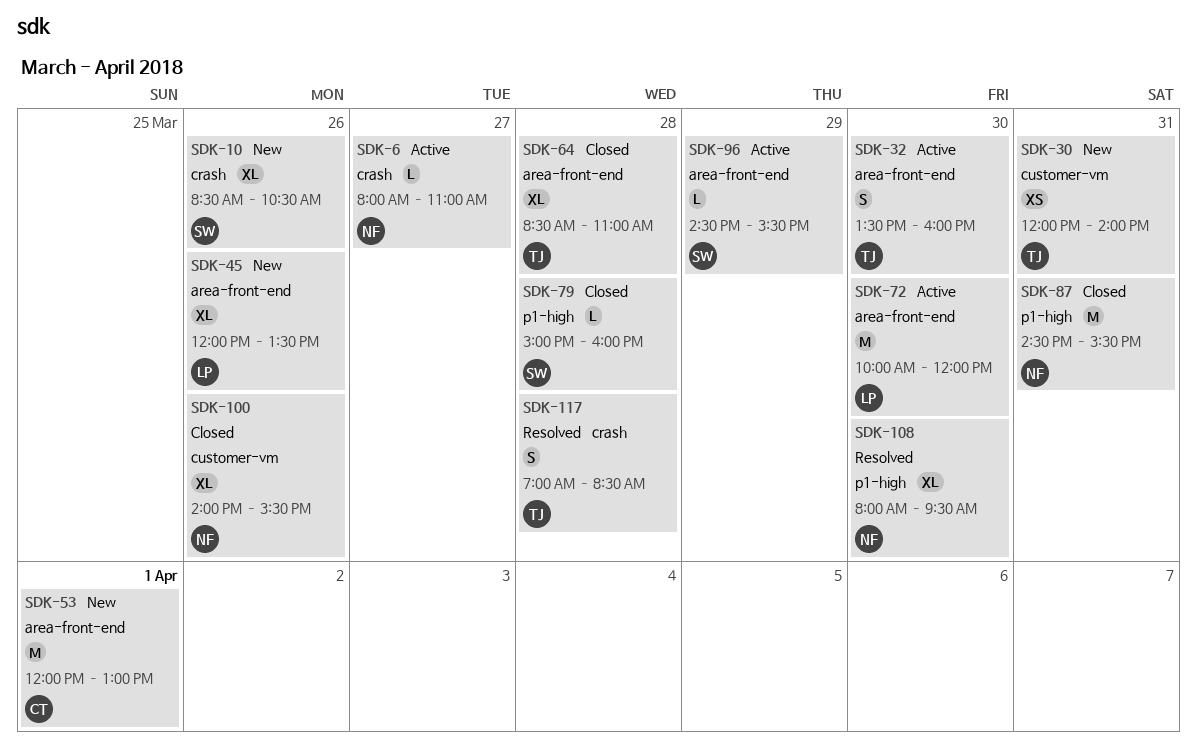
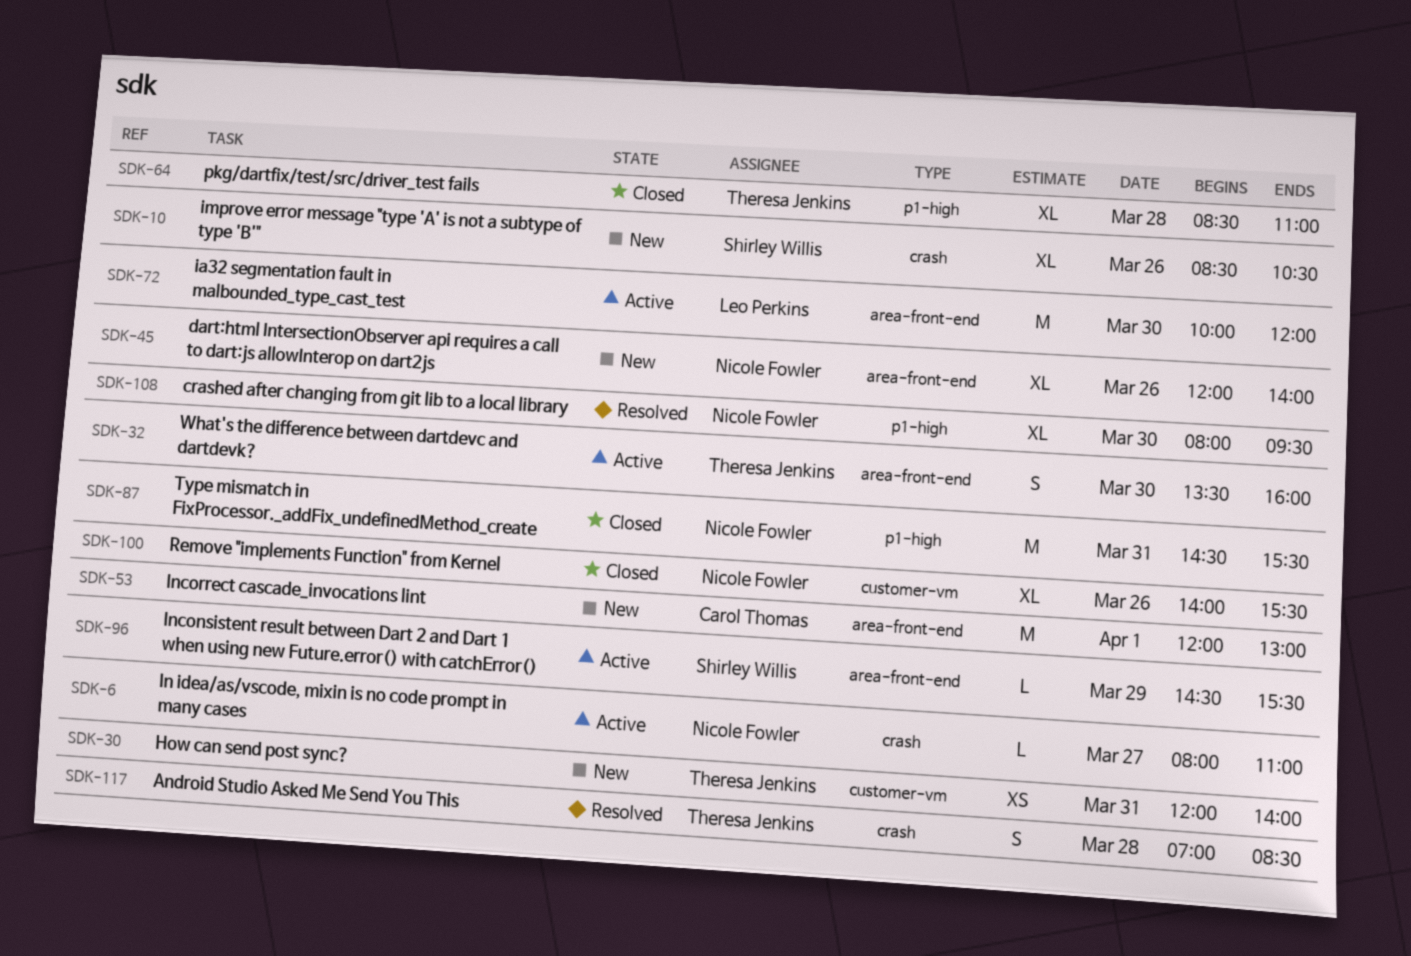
SDK-45, owner: Leo Perkins -> Nicole Fowler
SDK-45, ends: 13:30 -> 14:00
SDK-64, label: area-front-end -> p1-high
SDK-79: present -> none

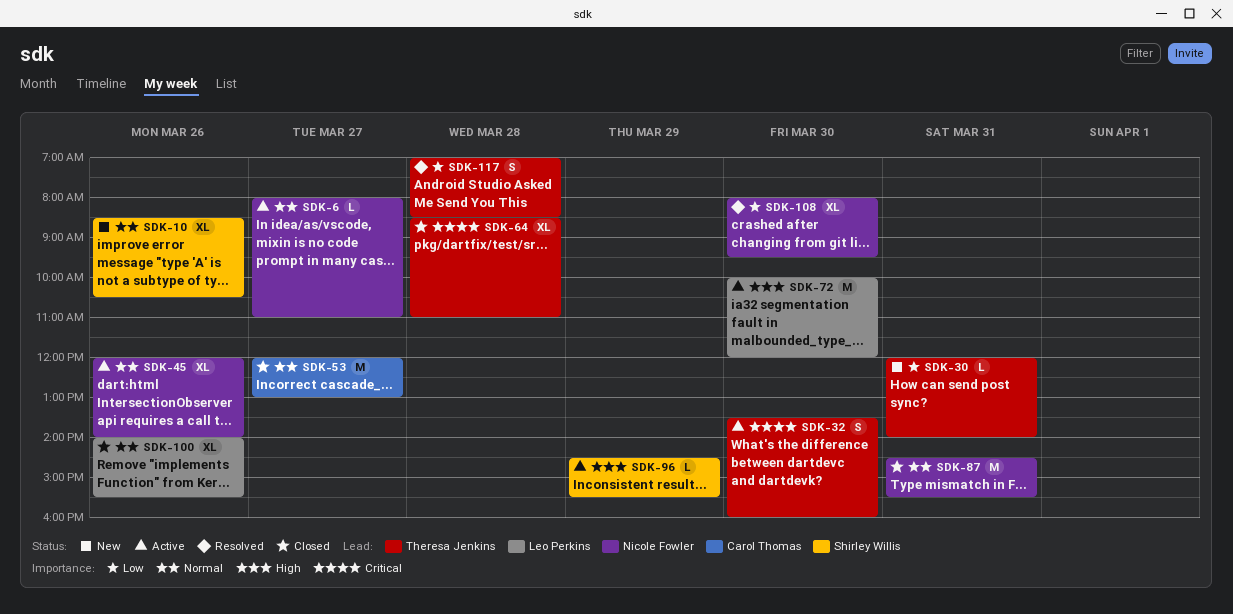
SDK-30, estimate: XS -> L
SDK-45, status: New -> Active
SDK-53, status: New -> Closed
SDK-53, day: Apr 1 -> Mar 27
SDK-100, owner: Nicole Fowler -> Leo Perkins

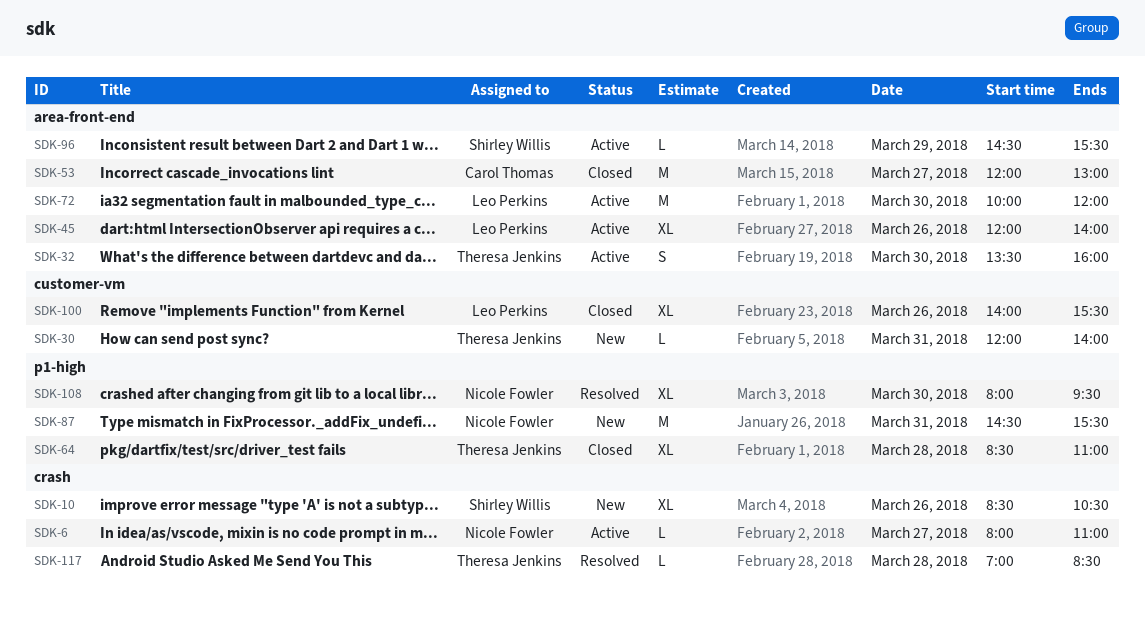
SDK-45, owner: Nicole Fowler -> Leo Perkins
SDK-87, status: Closed -> New
SDK-117, estimate: S -> L

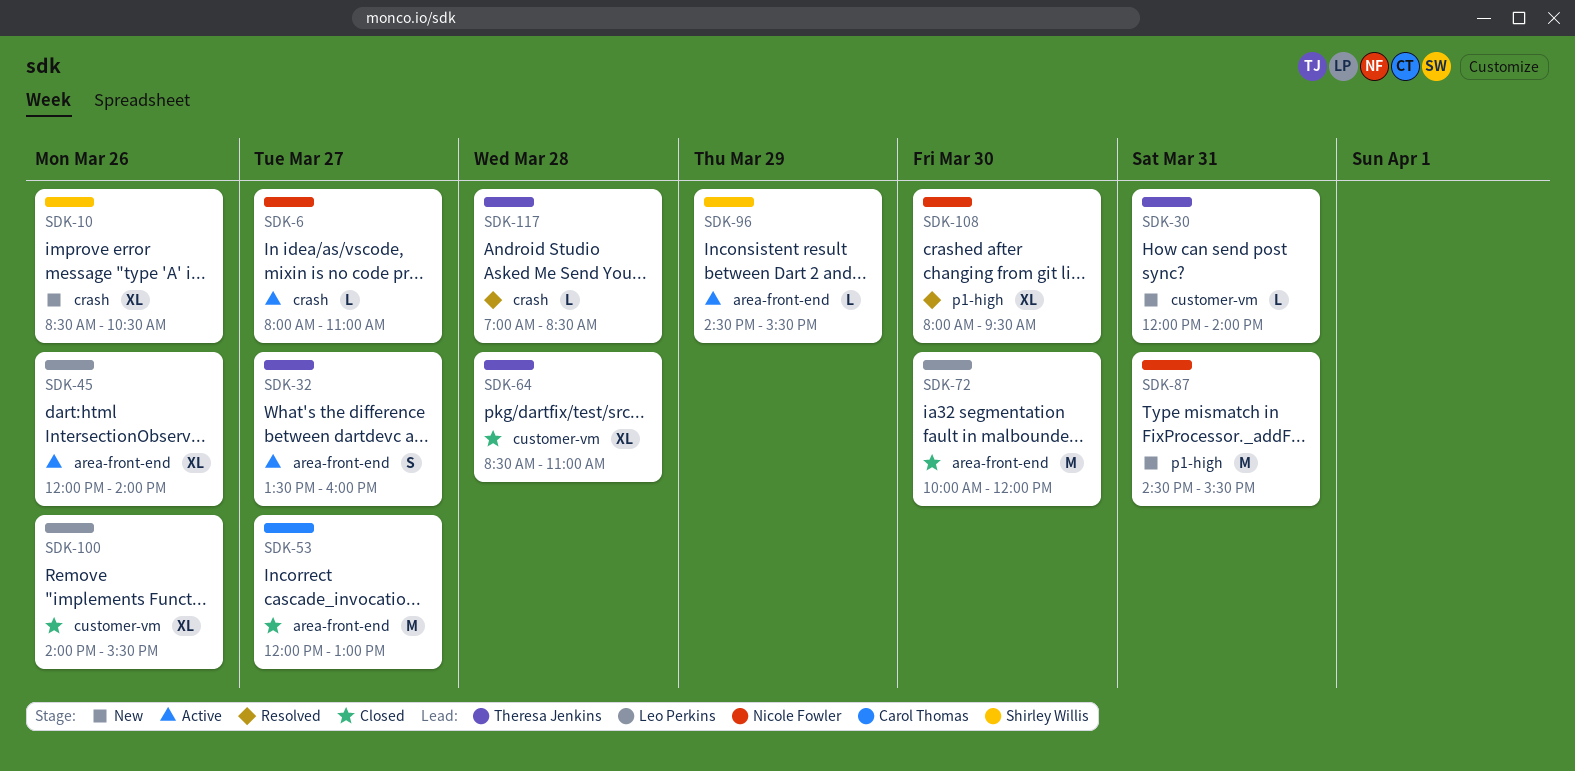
SDK-32, day: Mar 30 -> Mar 27
SDK-64, label: p1-high -> customer-vm
SDK-72, status: Active -> Closed

